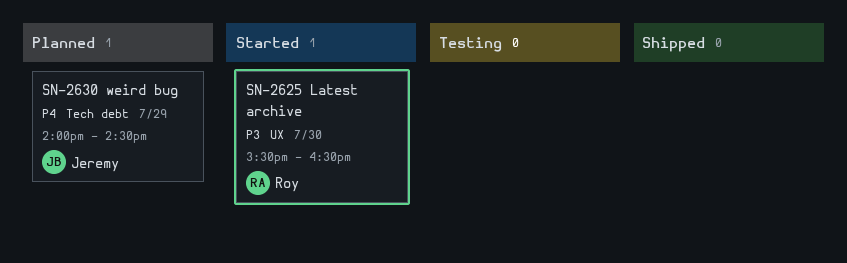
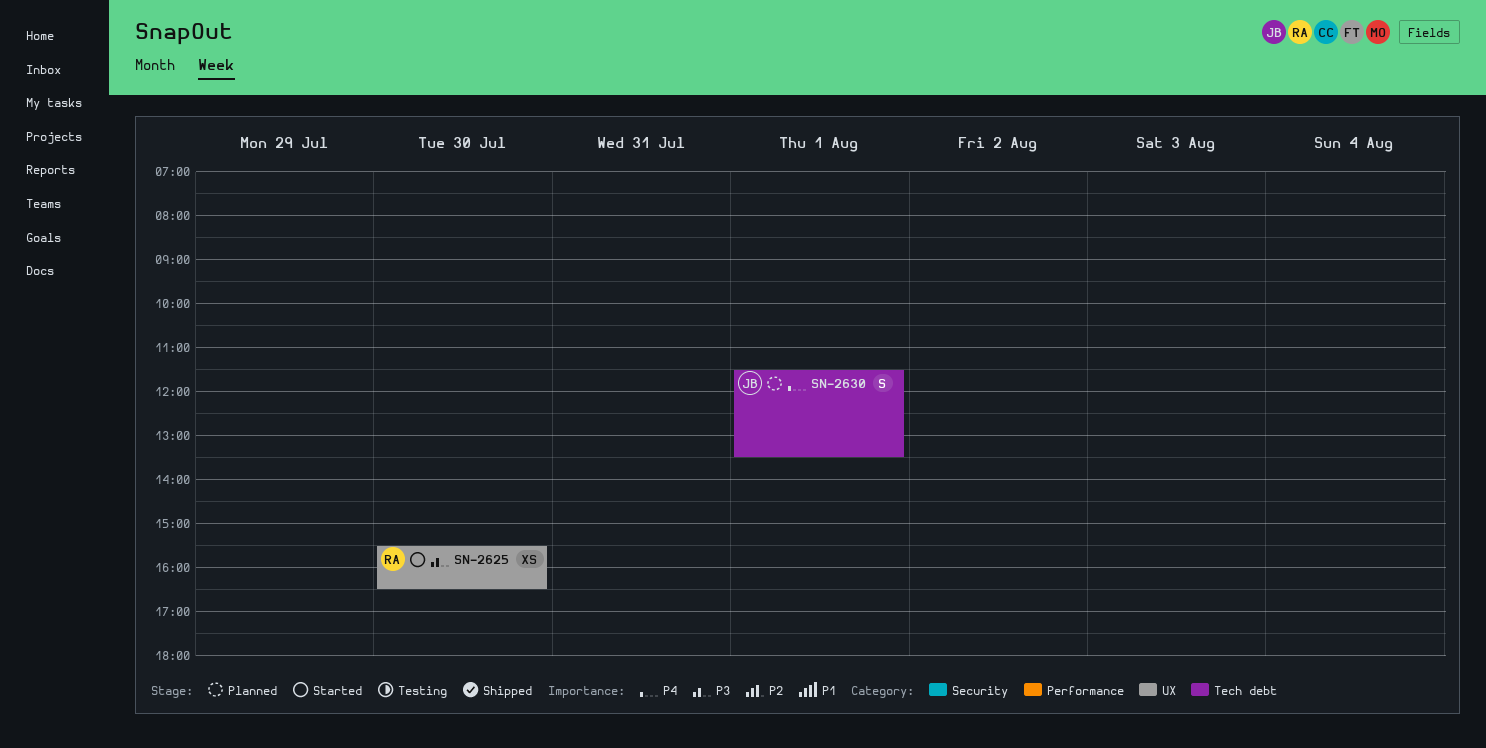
SN-2630, day: Jul 29 -> Aug 1
SN-2630, begins: 14:00 -> 11:30
SN-2630, ends: 14:30 -> 13:30

